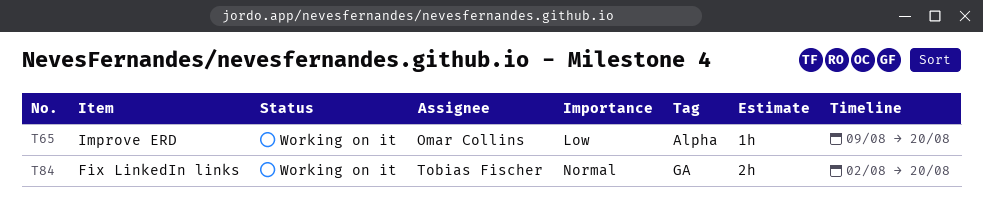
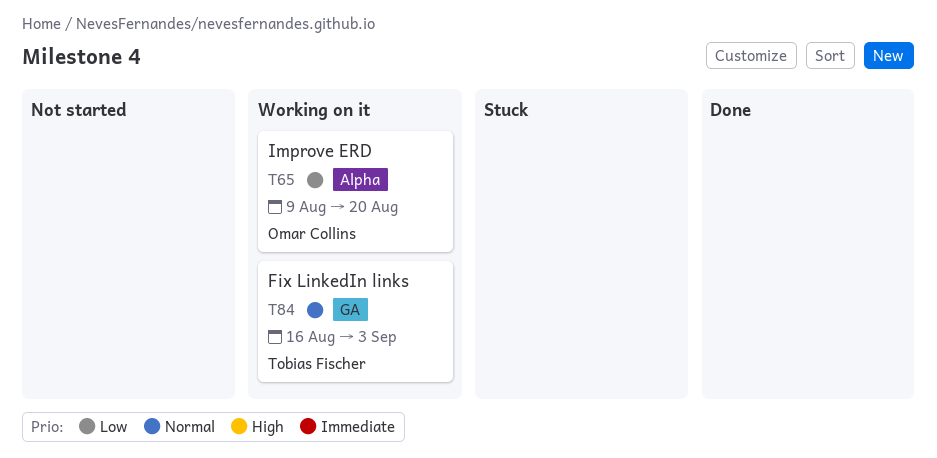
T84, start: Aug 2 -> Aug 16
T84, due: Aug 20 -> Sep 3

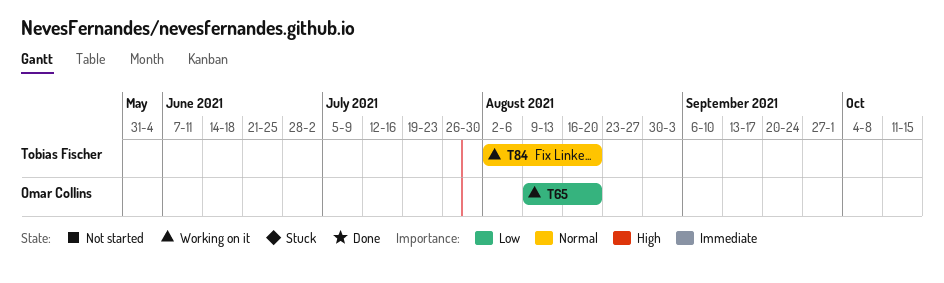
T84, start: Aug 16 -> Aug 2
T84, due: Sep 3 -> Aug 20

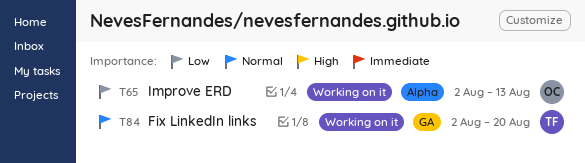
T65, start: Aug 9 -> Aug 2
T65, due: Aug 20 -> Aug 13

